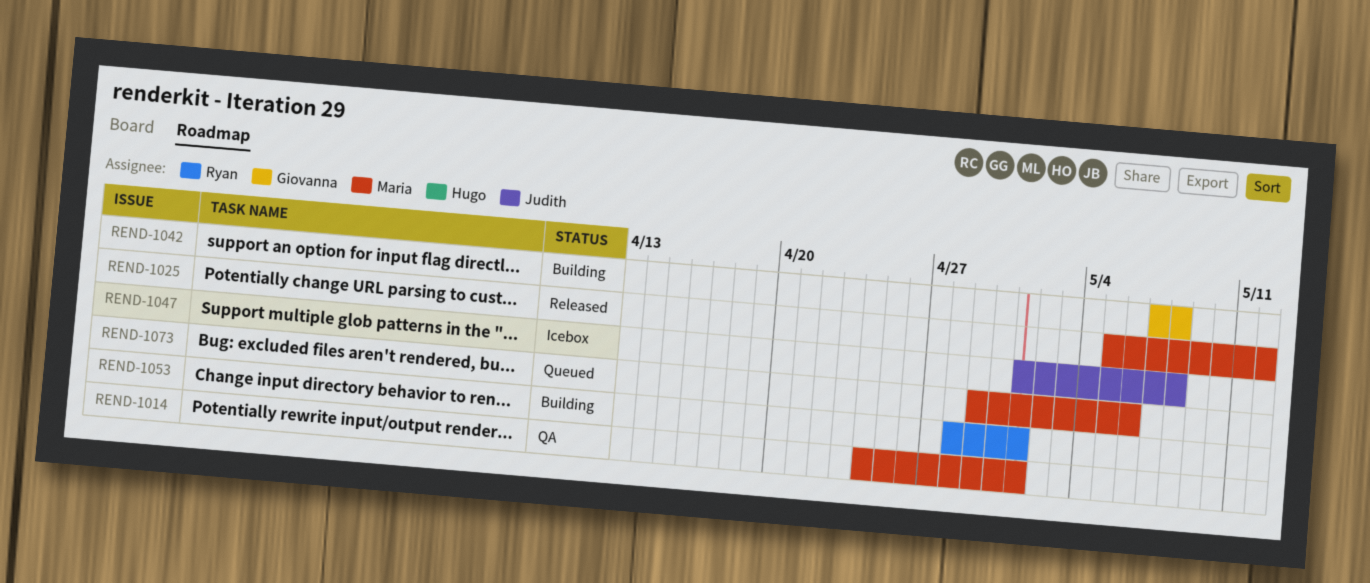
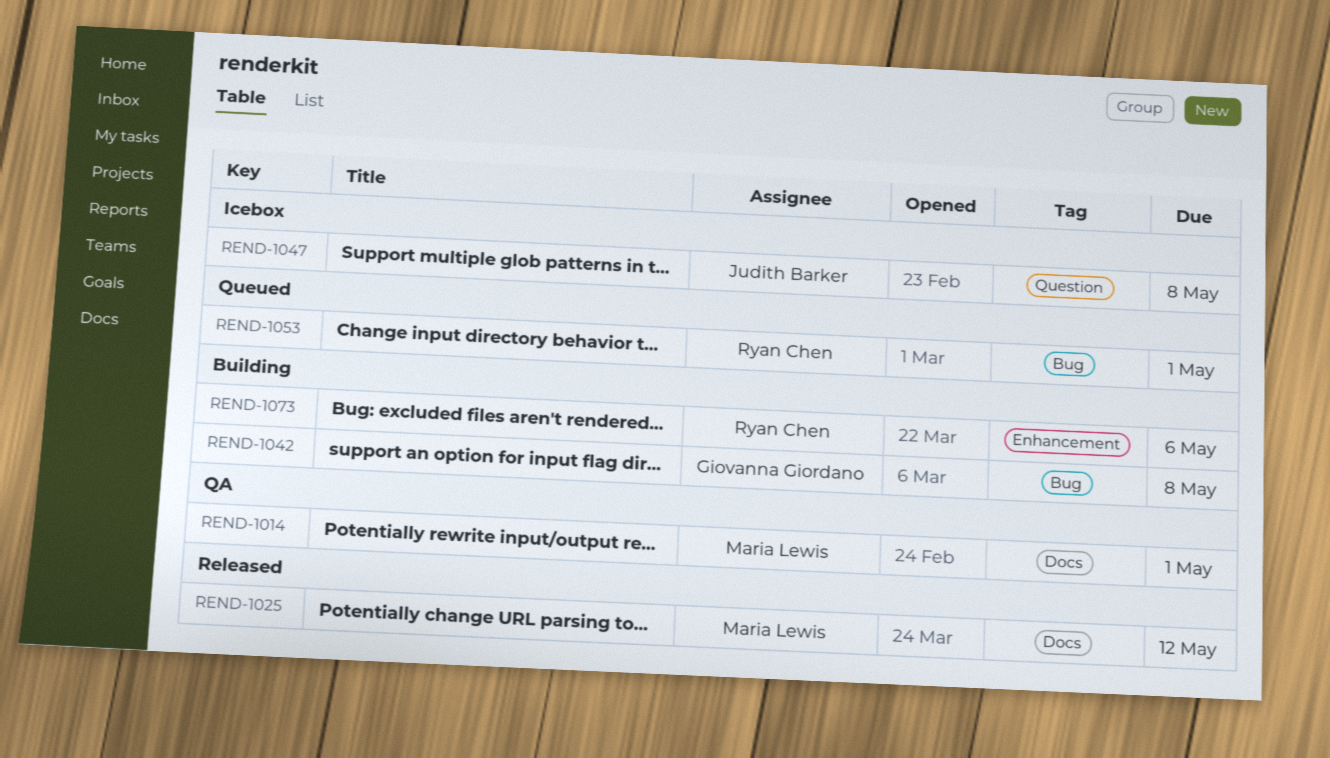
REND-1053, status: Building -> Queued
REND-1073, status: Queued -> Building
REND-1073, owner: Maria Lewis -> Ryan Chen

